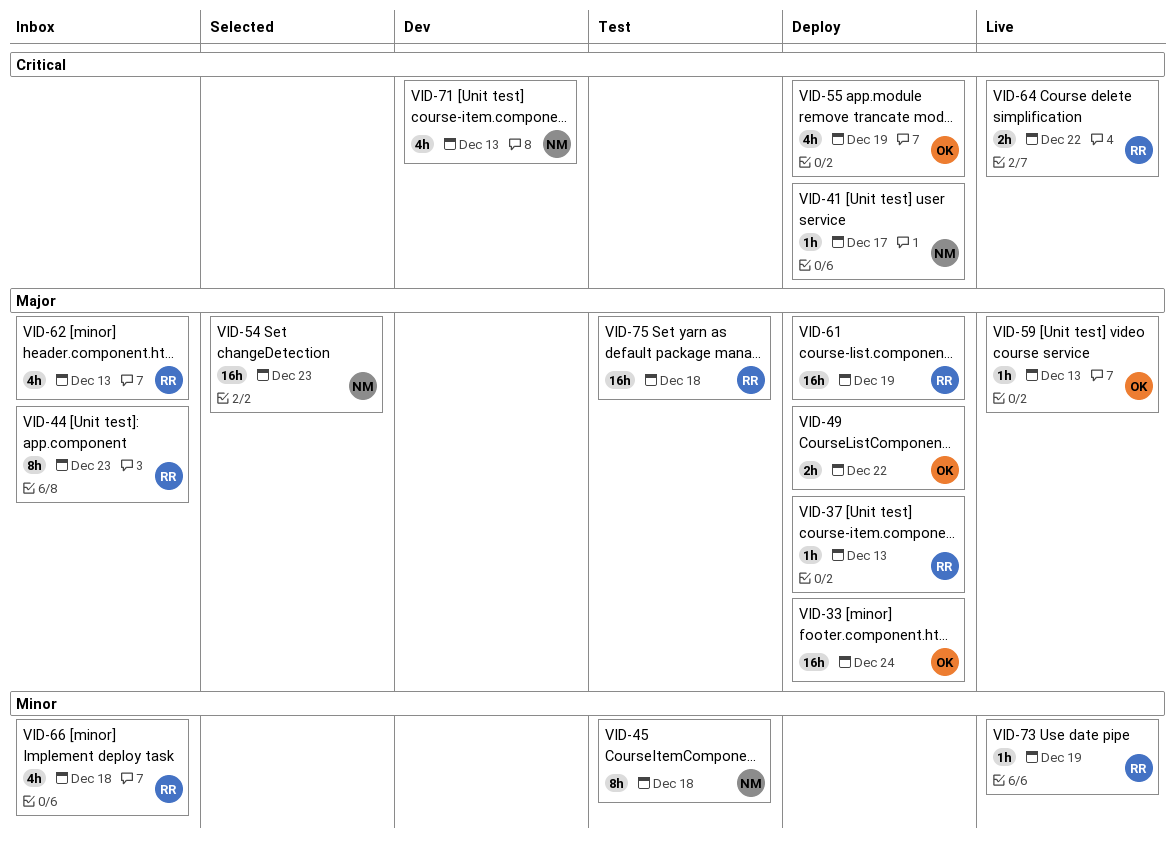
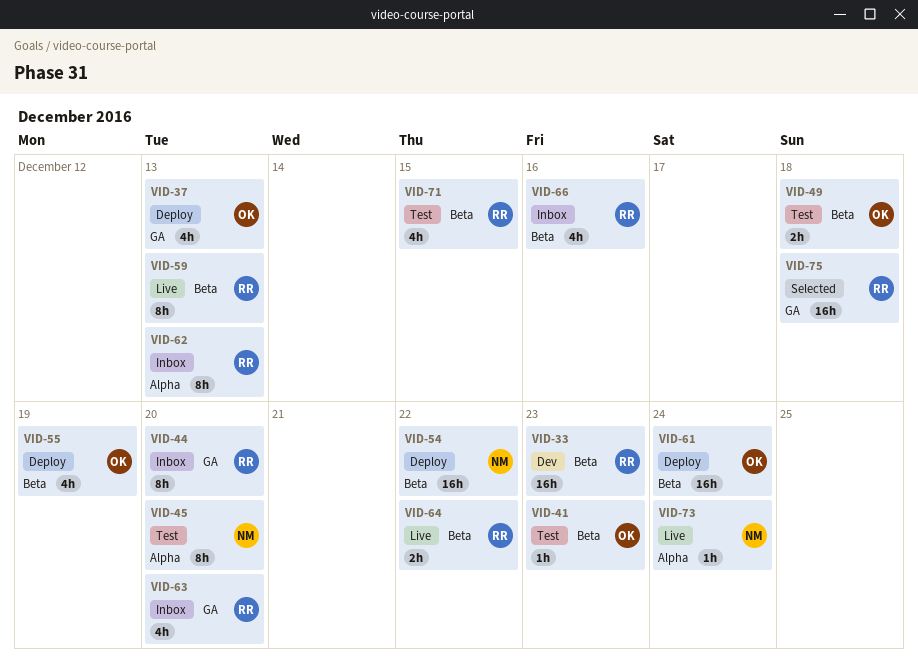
VID-33, status: Deploy -> Dev
VID-33, owner: OK -> RR
VID-33, due: Dec 24 -> Dec 23
VID-37, owner: RR -> OK
VID-37, estimate: 1h -> 4h
VID-41, status: Deploy -> Test
VID-41, owner: NM -> OK
VID-41, due: Dec 17 -> Dec 23
VID-44, due: Dec 23 -> Dec 20
VID-45, due: Dec 18 -> Dec 20
VID-49, status: Deploy -> Test
VID-49, due: Dec 22 -> Dec 18
VID-54, status: Selected -> Deploy
VID-54, due: Dec 23 -> Dec 22
VID-59, owner: OK -> RR
VID-59, estimate: 1h -> 8h
VID-61, owner: RR -> OK
VID-61, due: Dec 19 -> Dec 24
VID-62, estimate: 4h -> 8h
VID-63: none -> present
VID-66, due: Dec 18 -> Dec 16
VID-71, status: Dev -> Test
VID-71, owner: NM -> RR
VID-71, due: Dec 13 -> Dec 15
VID-73, owner: RR -> NM
VID-73, due: Dec 19 -> Dec 24
VID-75, status: Test -> Selected

